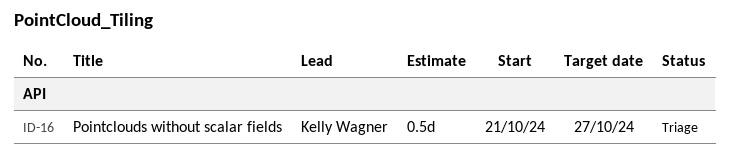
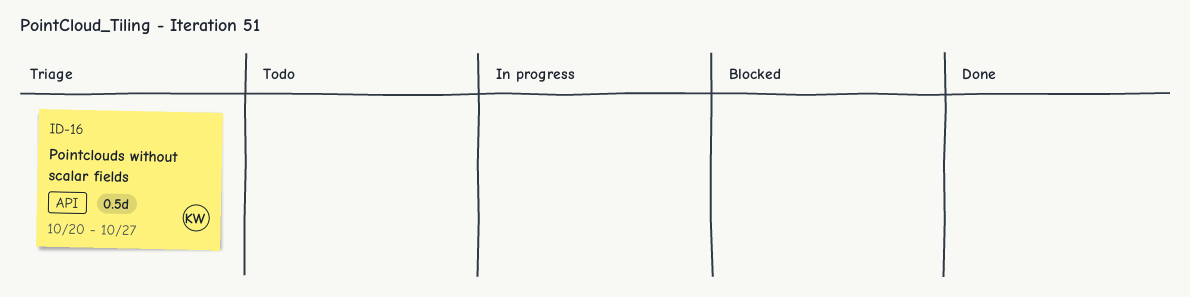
ID-16, start: Oct 21 -> Oct 20

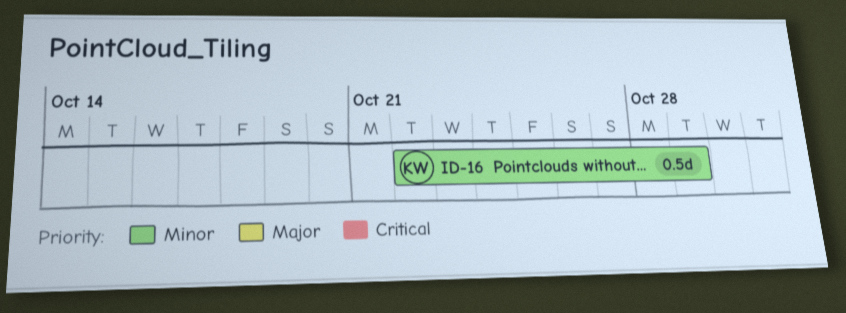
ID-16, start: Oct 20 -> Oct 22
ID-16, due: Oct 27 -> Oct 29

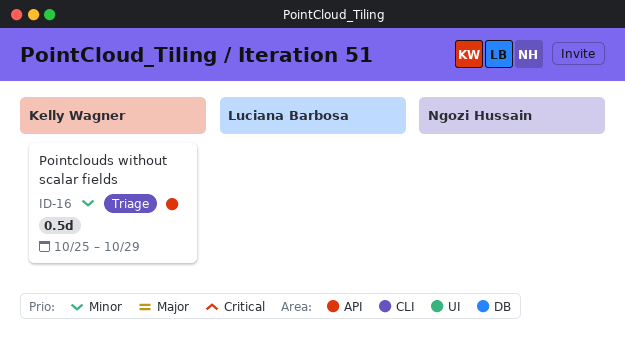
ID-16, start: Oct 22 -> Oct 25

